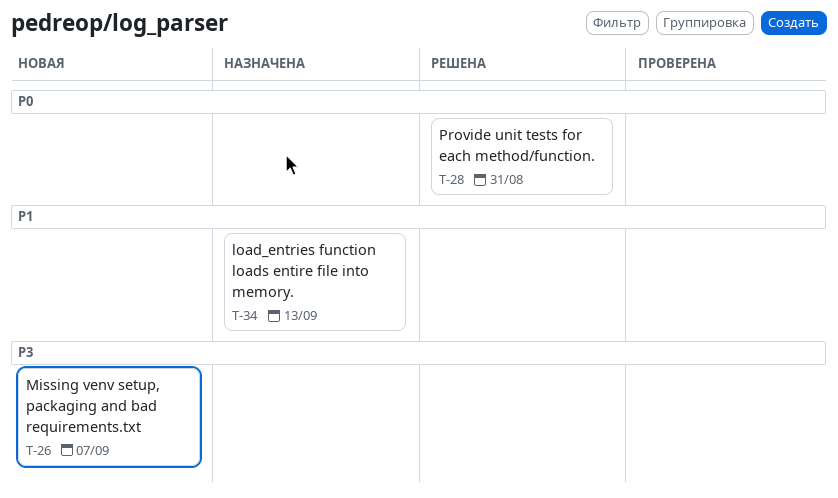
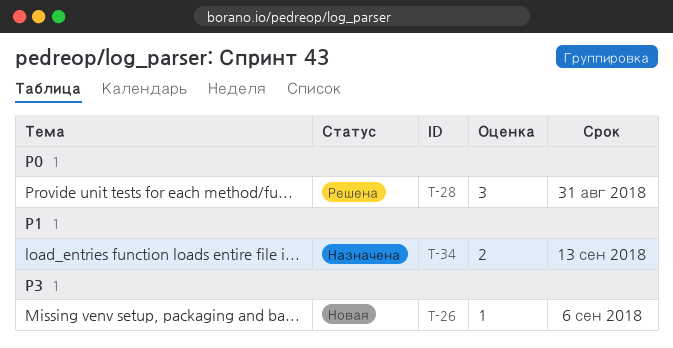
T-26, due: Sep 7 -> Sep 6

